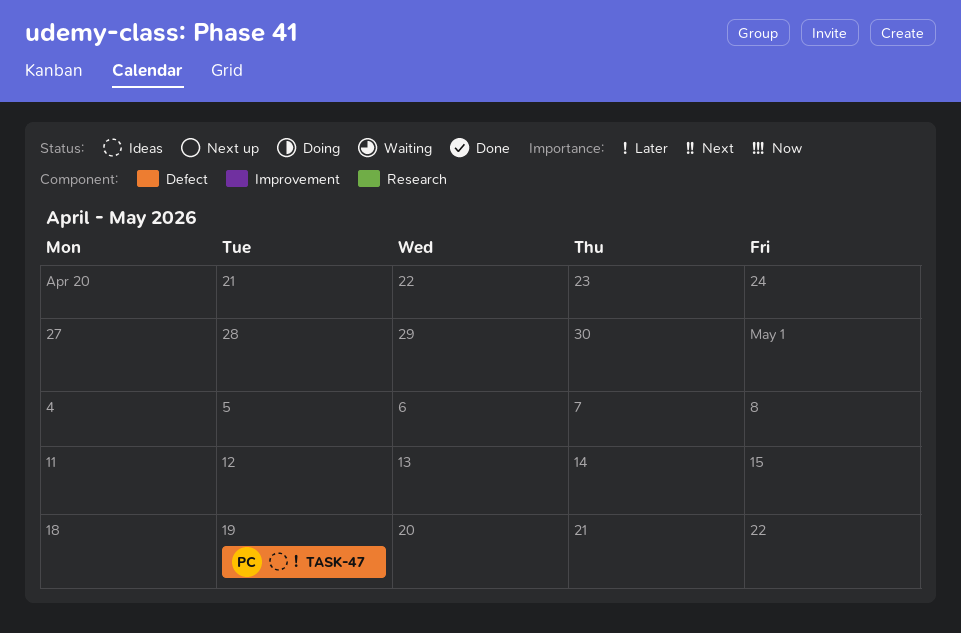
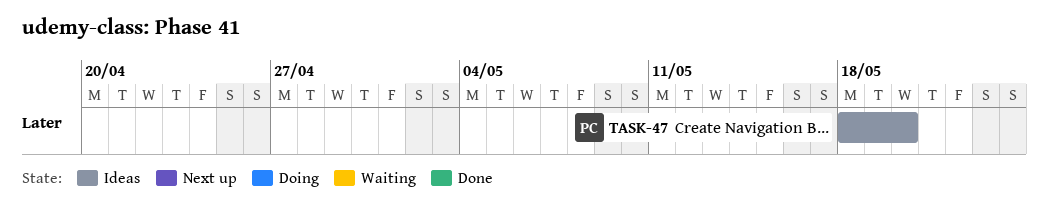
TASK-47, start: May 19 -> May 18
TASK-47, due: May 19 -> May 20

